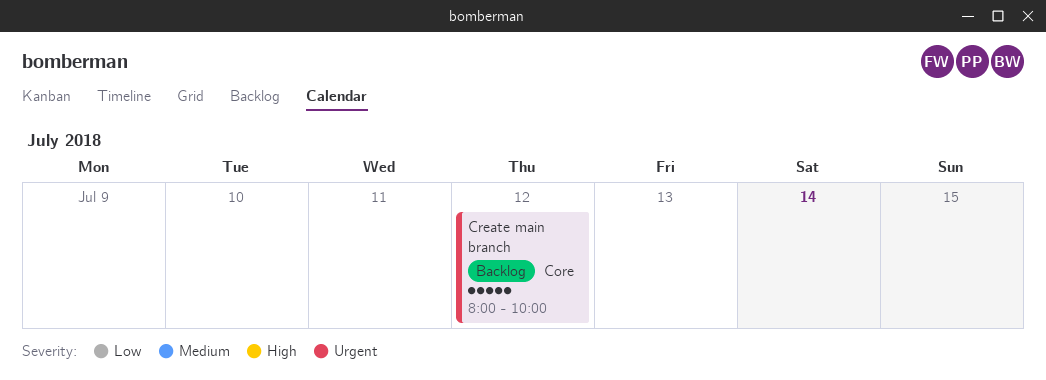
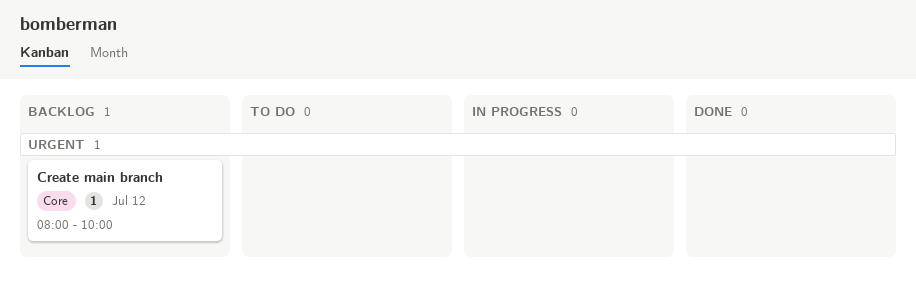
Create main branch, estimate: 5 -> 1

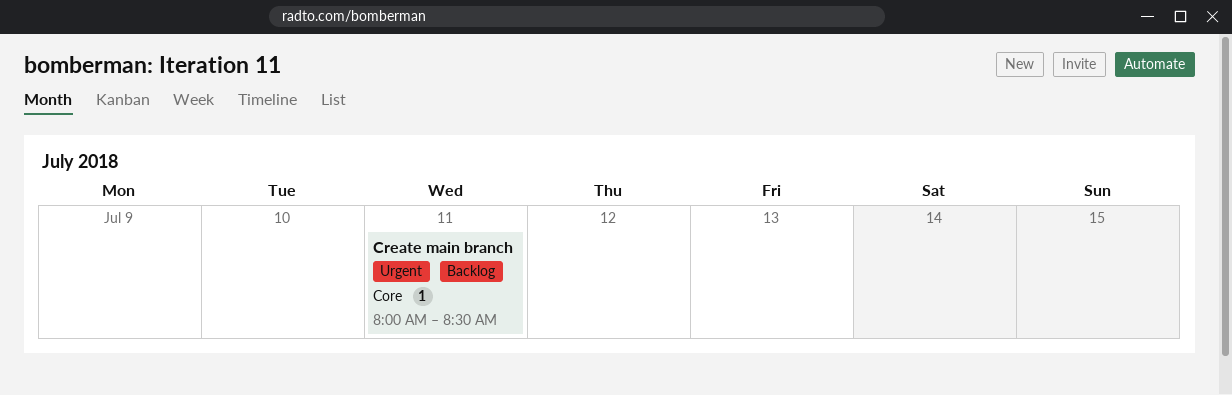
Create main branch, day: Jul 12 -> Jul 11
Create main branch, ends: 10:00 -> 08:30

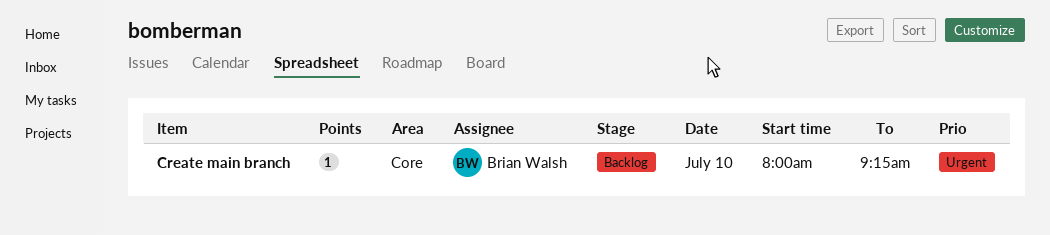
Create main branch, day: Jul 11 -> Jul 10
Create main branch, ends: 08:30 -> 09:15

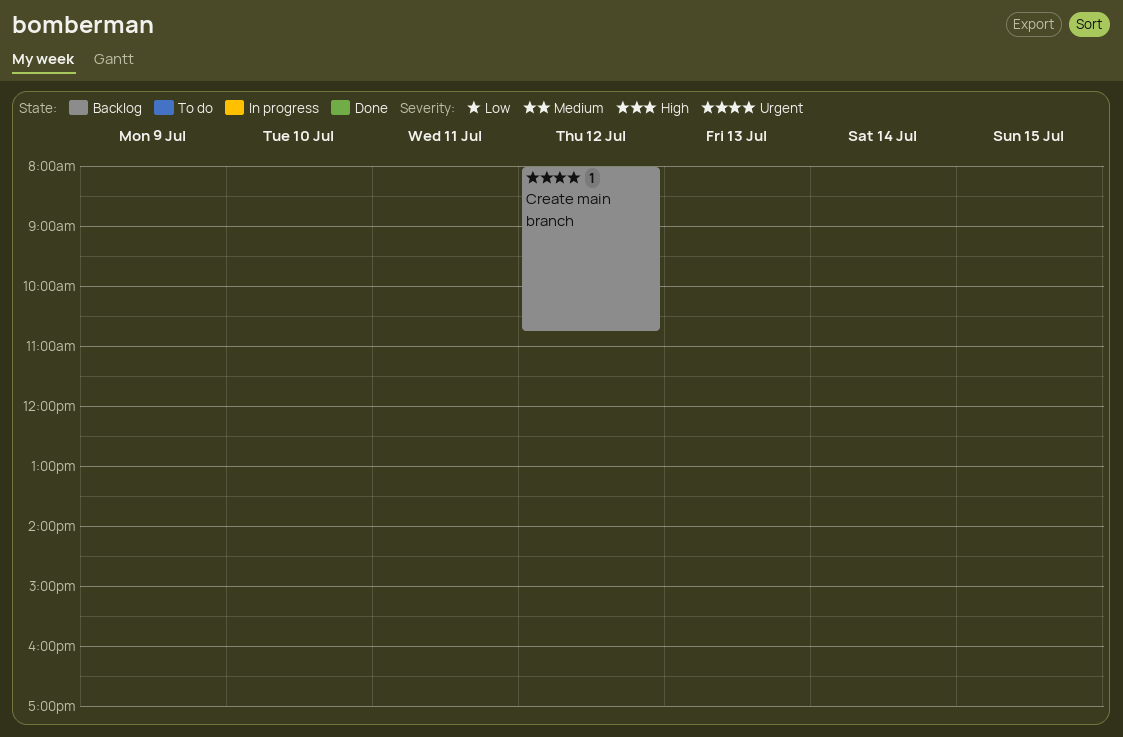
Create main branch, day: Jul 10 -> Jul 12
Create main branch, ends: 09:15 -> 10:45

